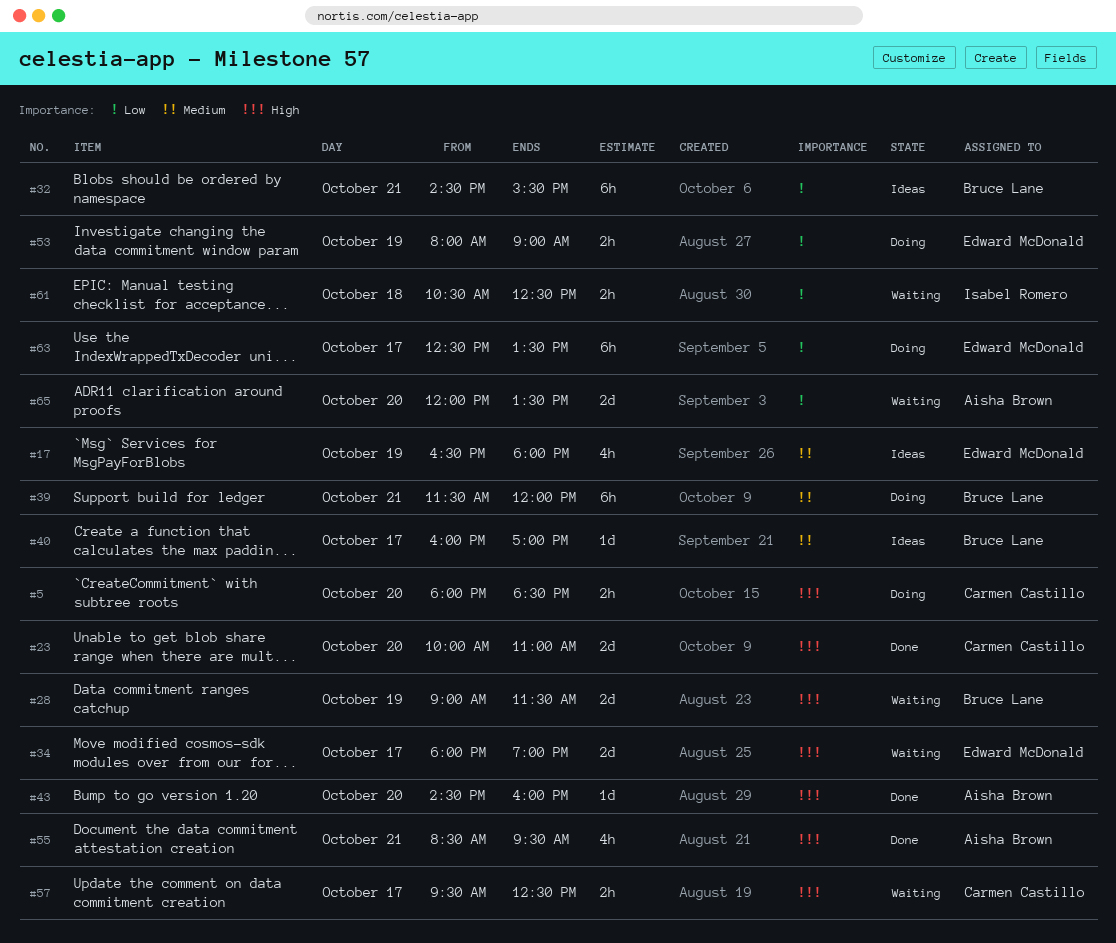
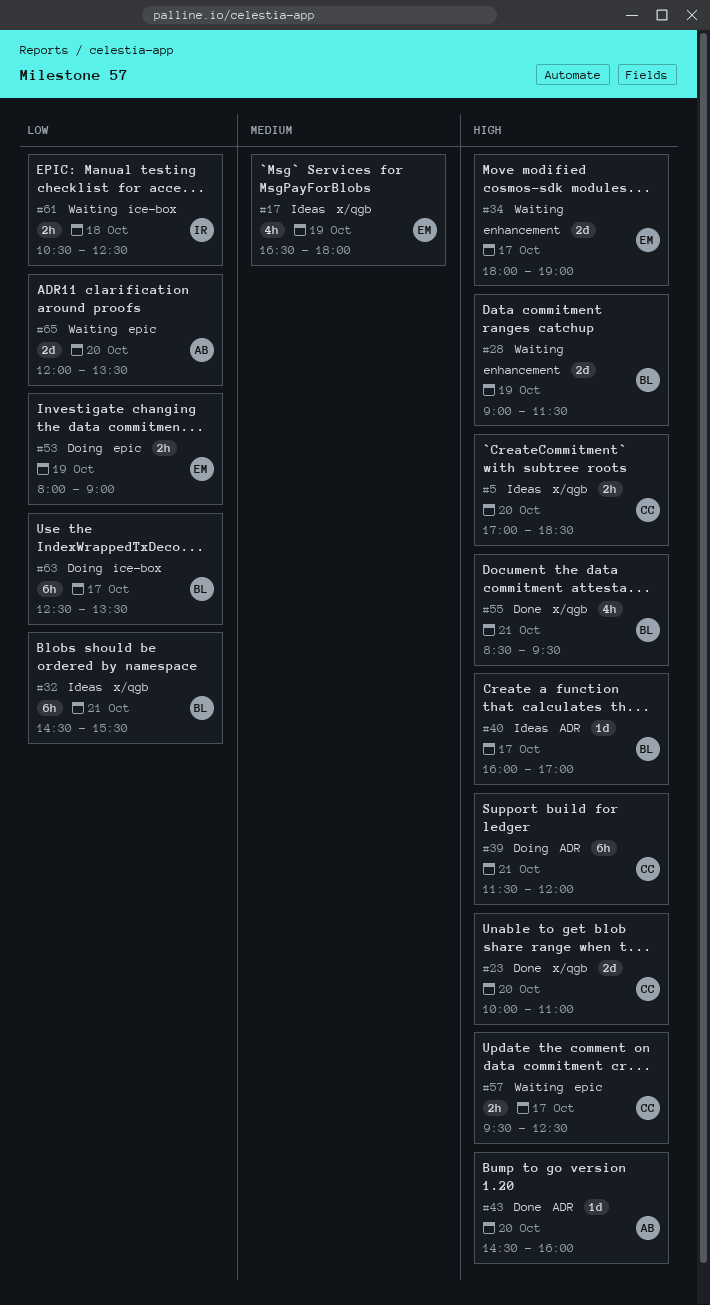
#5, status: Doing -> Ideas
#5, begins: 18:00 -> 17:00
#39, owner: Bruce Lane -> Carmen Castillo
#39, priority: Medium -> High
#40, priority: Medium -> High
#55, owner: Aisha Brown -> Bruce Lane
#63, owner: Edward McDonald -> Bruce Lane

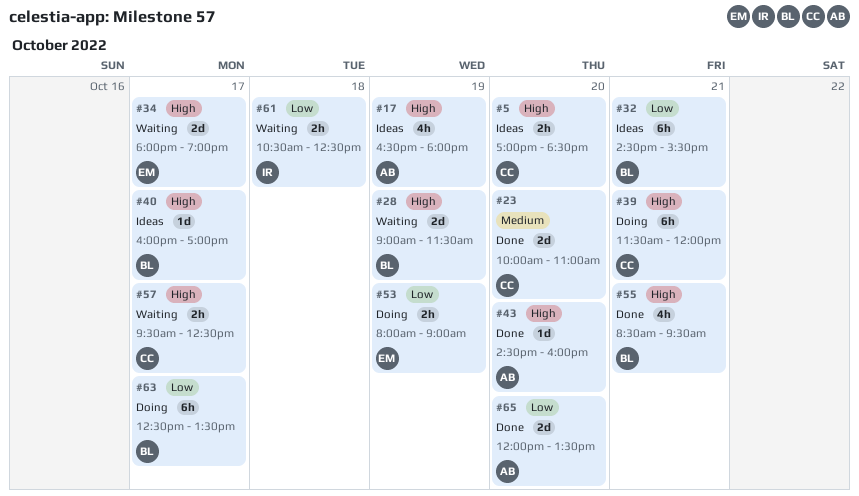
#17, owner: EM -> AB
#17, priority: Medium -> High
#23, priority: High -> Medium
#65, status: Waiting -> Done

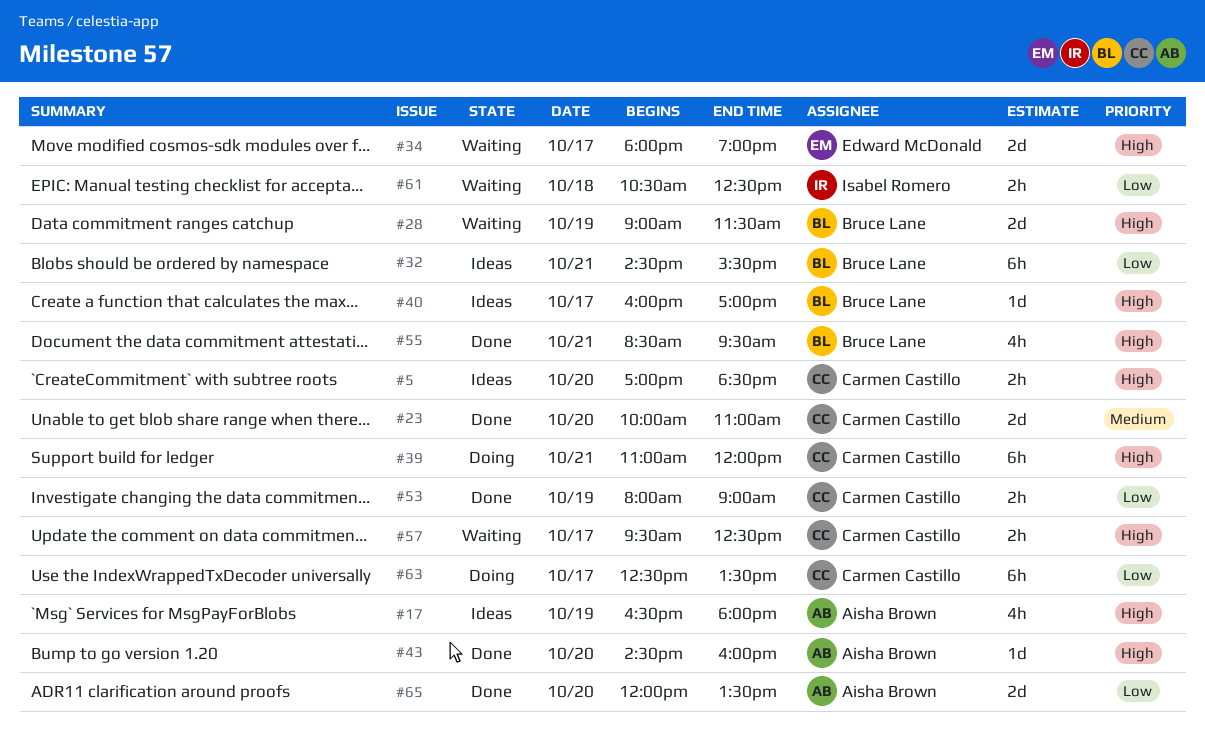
#39, begins: 11:30 -> 11:00
#53, status: Doing -> Done
#53, owner: Edward McDonald -> Carmen Castillo
#63, owner: Bruce Lane -> Carmen Castillo

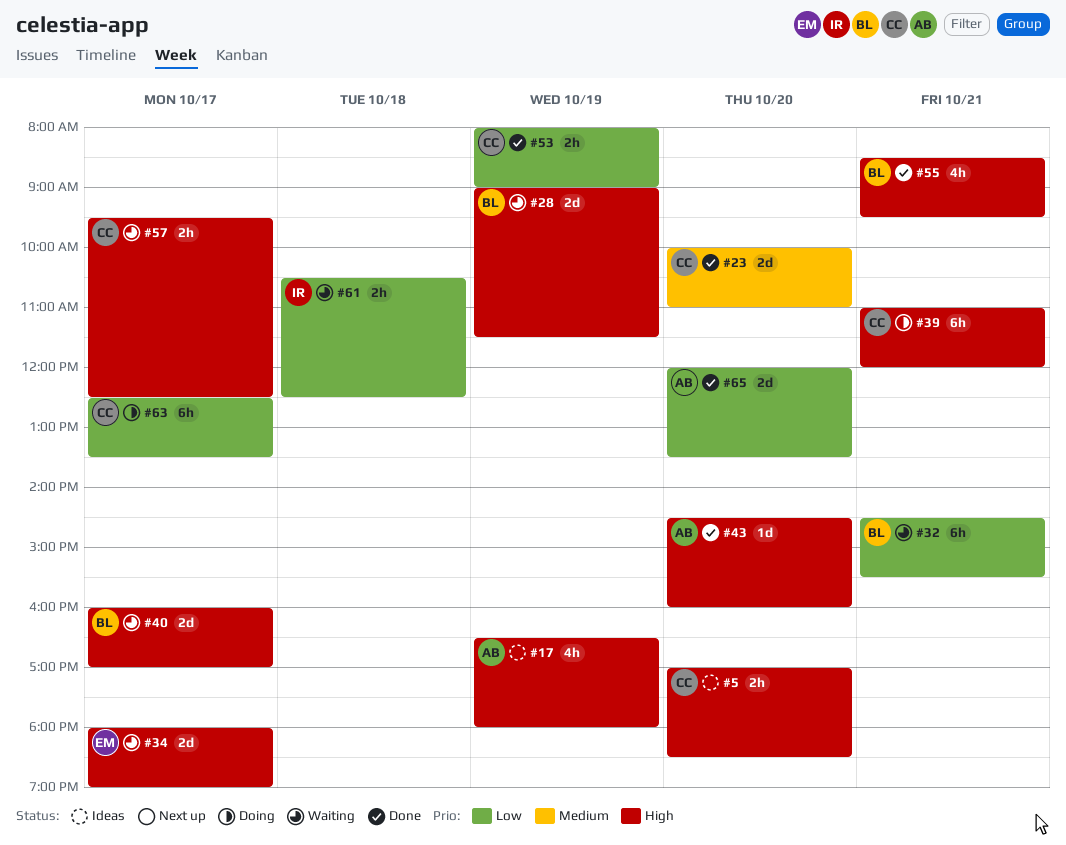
#32, status: Ideas -> Waiting
#40, status: Ideas -> Waiting
#40, estimate: 1d -> 2d

